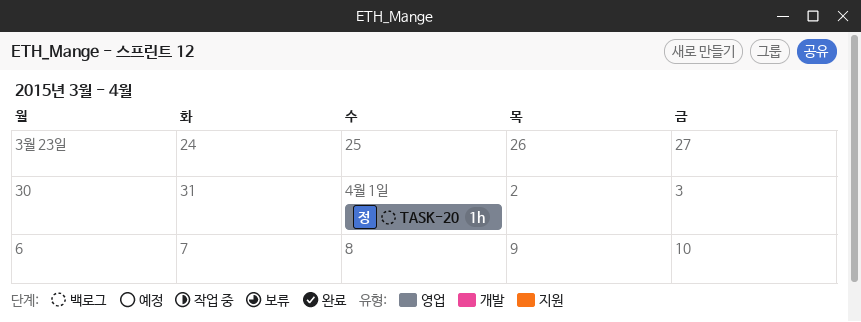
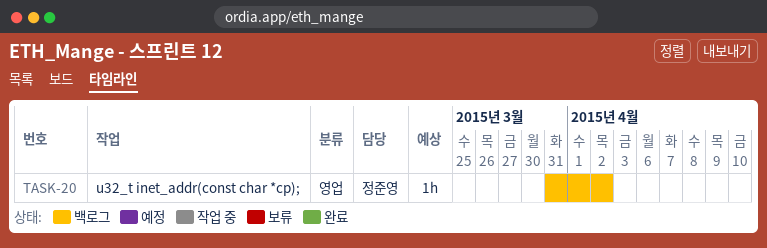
TASK-20, start: Apr 1 -> Mar 31
TASK-20, due: Apr 1 -> Apr 2

